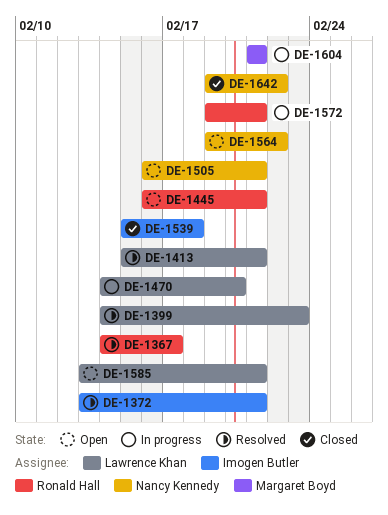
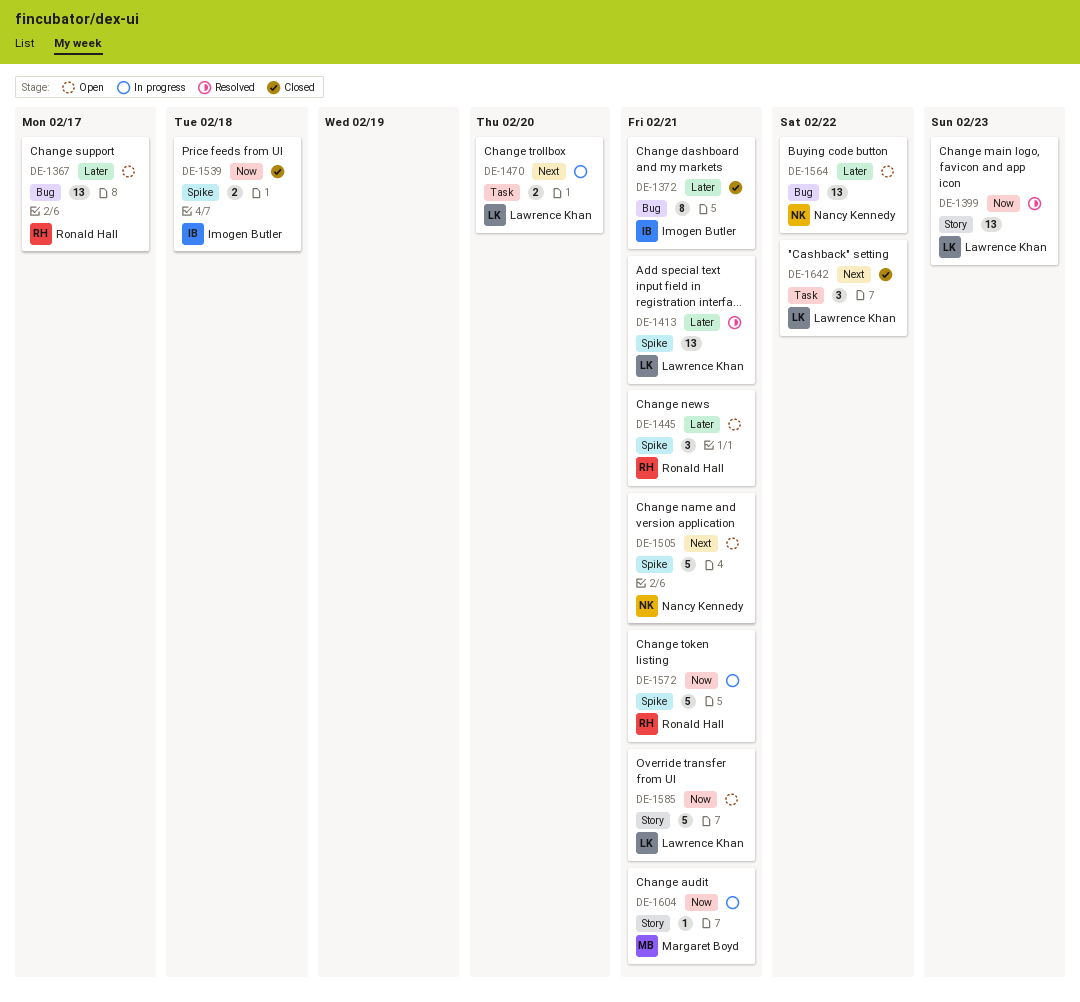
DE-1367, status: Resolved -> Open
DE-1372, status: Resolved -> Closed
DE-1642, owner: Nancy Kennedy -> Lawrence Khan

